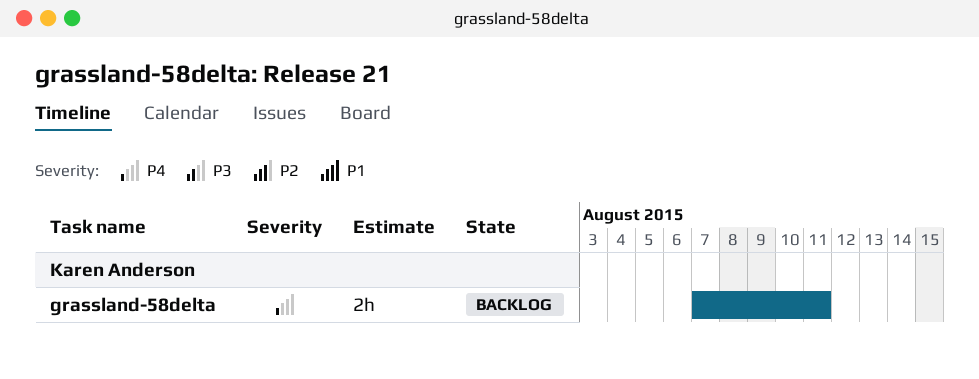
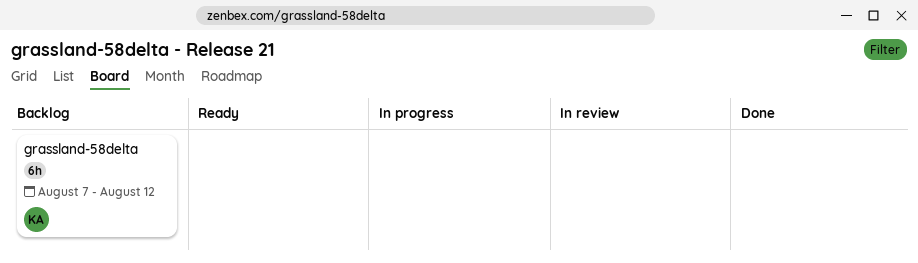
grassland-58delta, estimate: 2h -> 6h
grassland-58delta, due: Aug 11 -> Aug 12

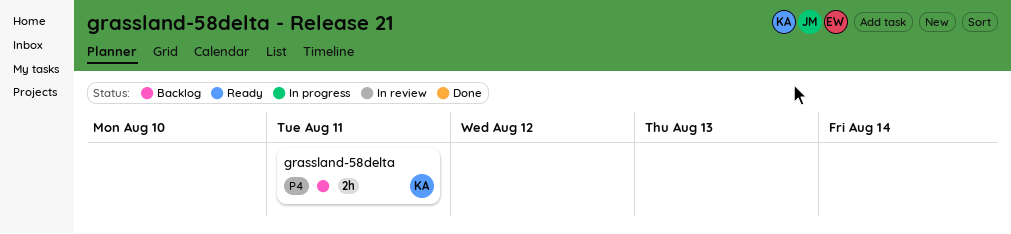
grassland-58delta, estimate: 6h -> 2h
grassland-58delta, due: Aug 12 -> Aug 11

